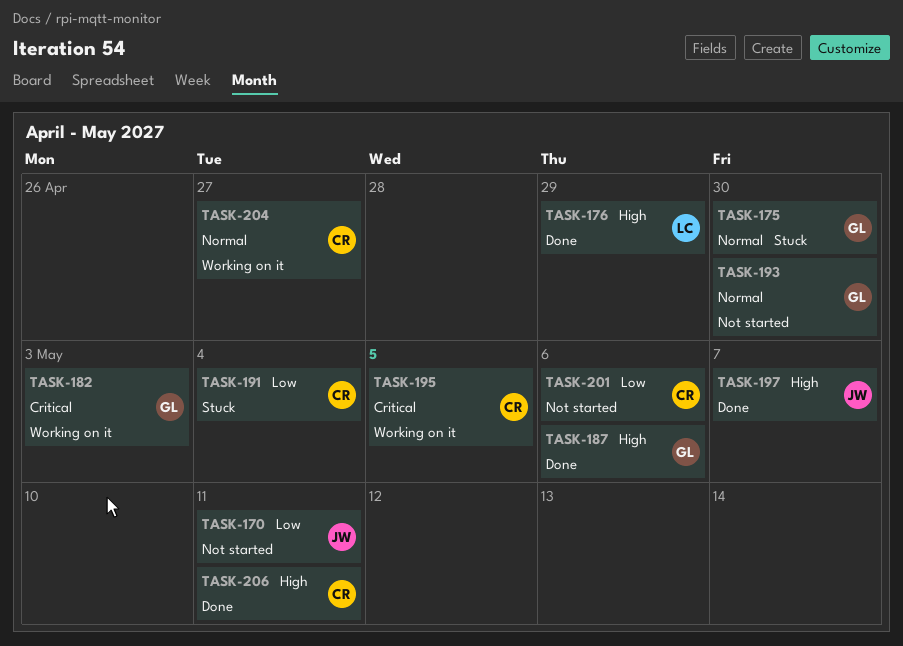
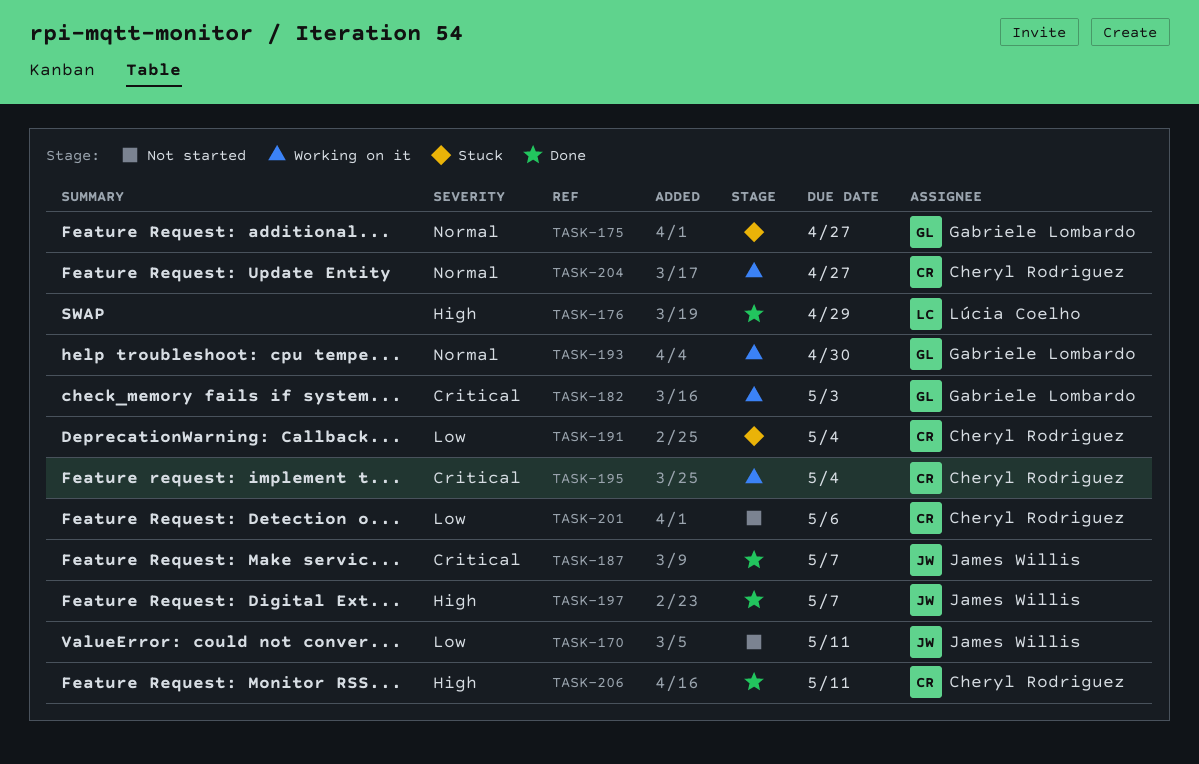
TASK-175, due: Apr 30 -> Apr 27
TASK-187, owner: Gabriele Lombardo -> James Willis
TASK-187, priority: High -> Critical
TASK-187, due: May 6 -> May 7
TASK-193, status: Not started -> Working on it
TASK-195, due: May 5 -> May 4

